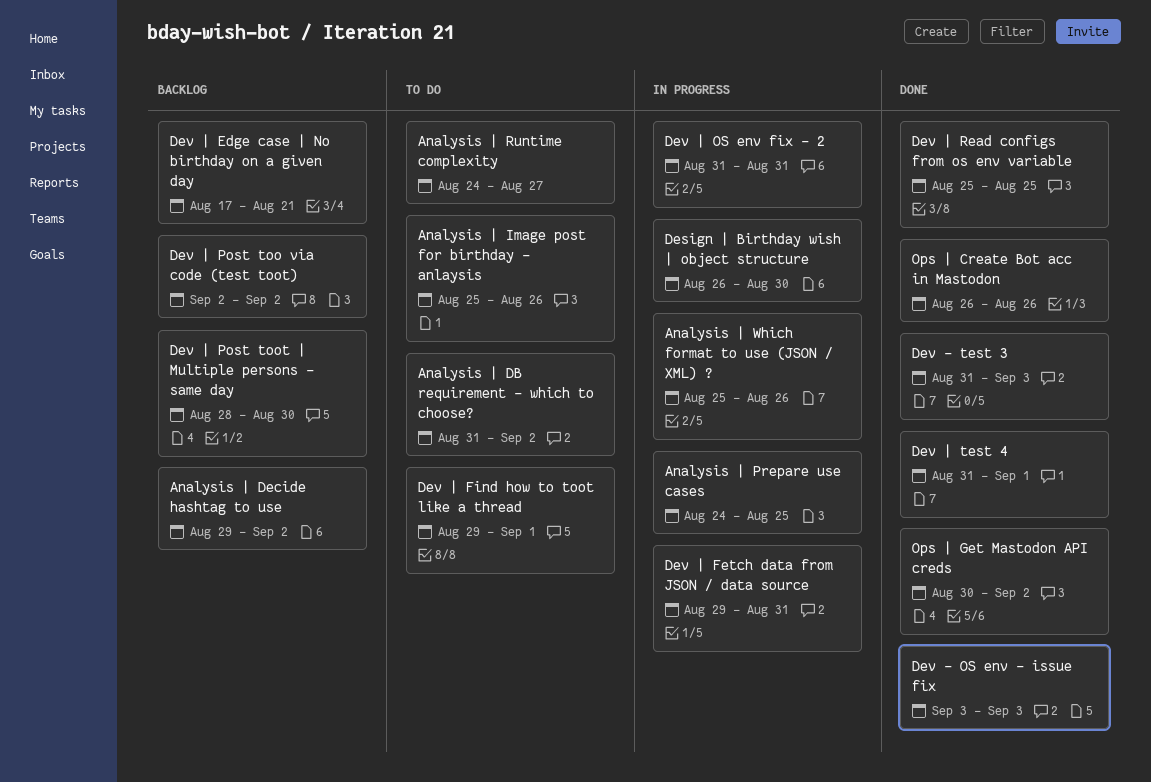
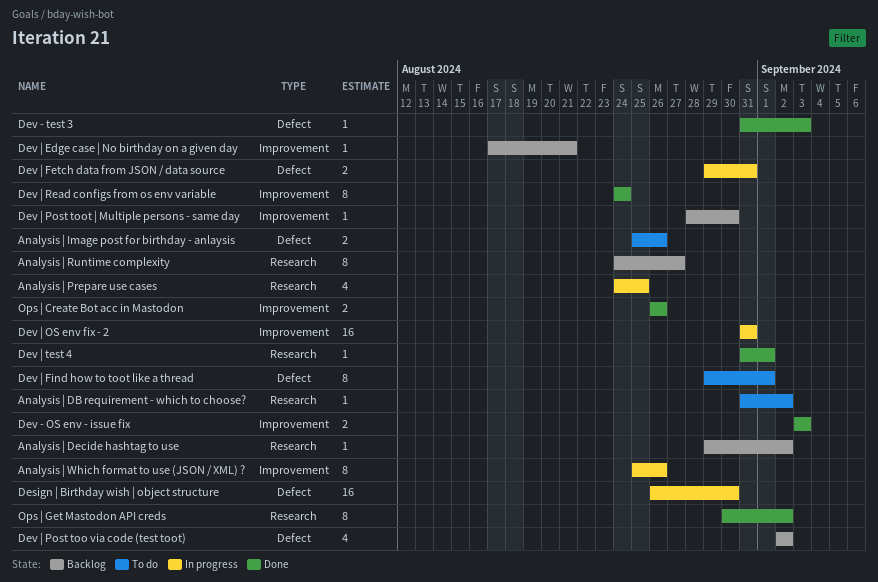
Analysis | Runtime complexity, status: To do -> Backlog
Dev | Read configs from os env variable, start: Aug 25 -> Aug 24
Dev | Read configs from os env variable, due: Aug 25 -> Aug 24

